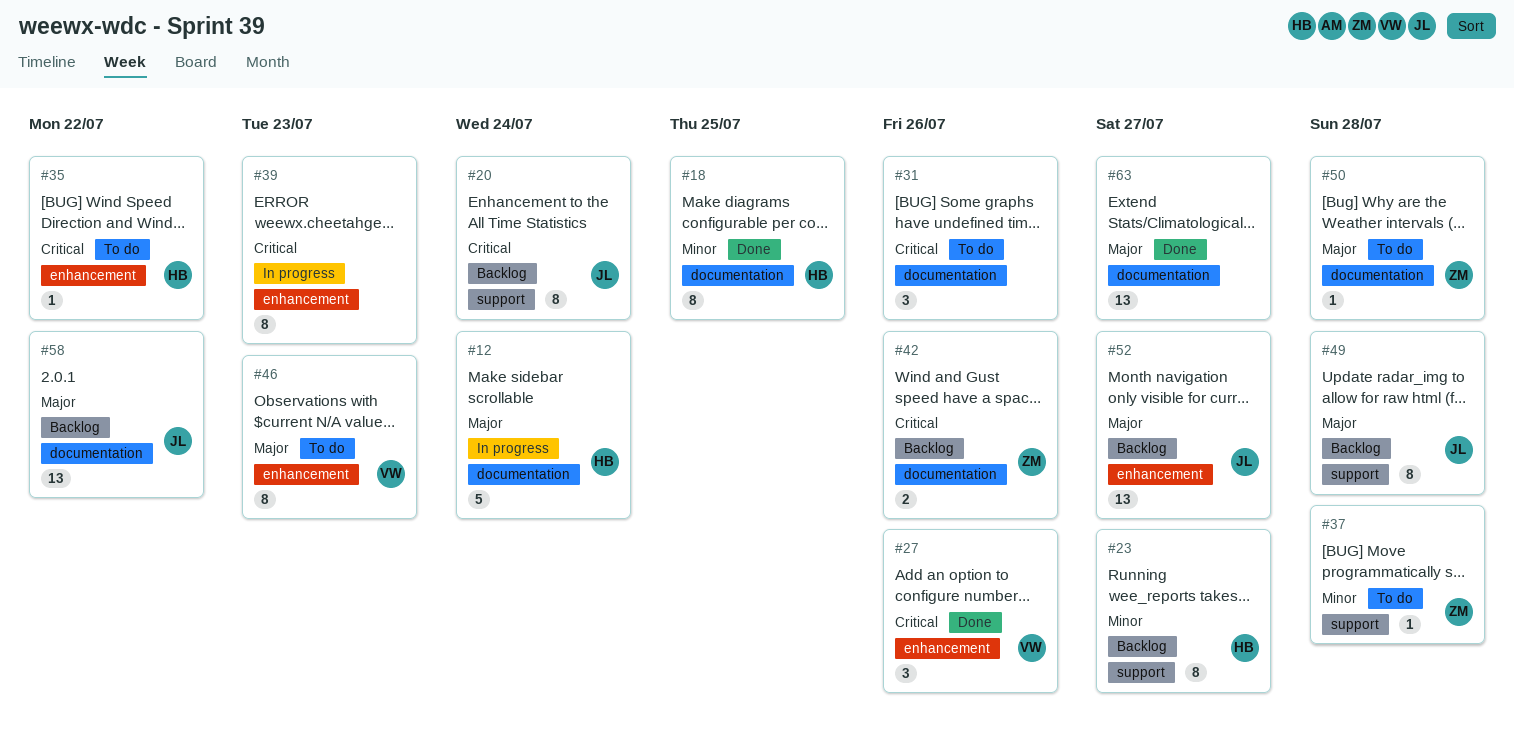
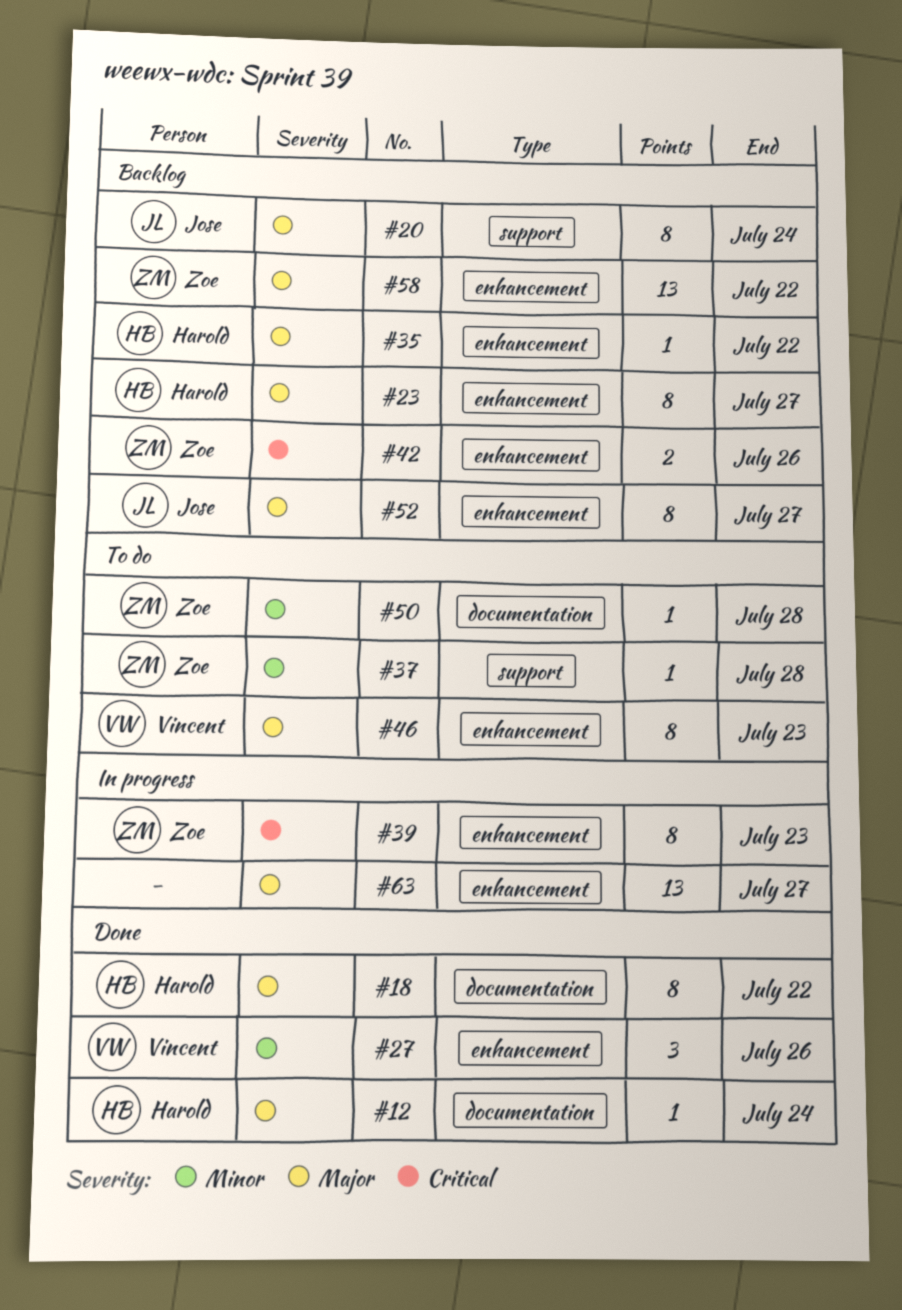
#12, status: In progress -> Done
#12, estimate: 5 -> 1
#18, priority: Minor -> Major
#18, due: Jul 25 -> Jul 22
#20, priority: Critical -> Major
#23, priority: Minor -> Major
#23, label: support -> enhancement
#27, priority: Critical -> Minor
#31: present -> none
#35, status: To do -> Backlog
#35, priority: Critical -> Major
#39, owner: none -> Zoe
#42, label: documentation -> enhancement
#49: present -> none
#50, priority: Major -> Minor
#52, estimate: 13 -> 8
#58, owner: Jose -> Zoe
#58, label: documentation -> enhancement
#63, status: Done -> In progress
#63, label: documentation -> enhancement

